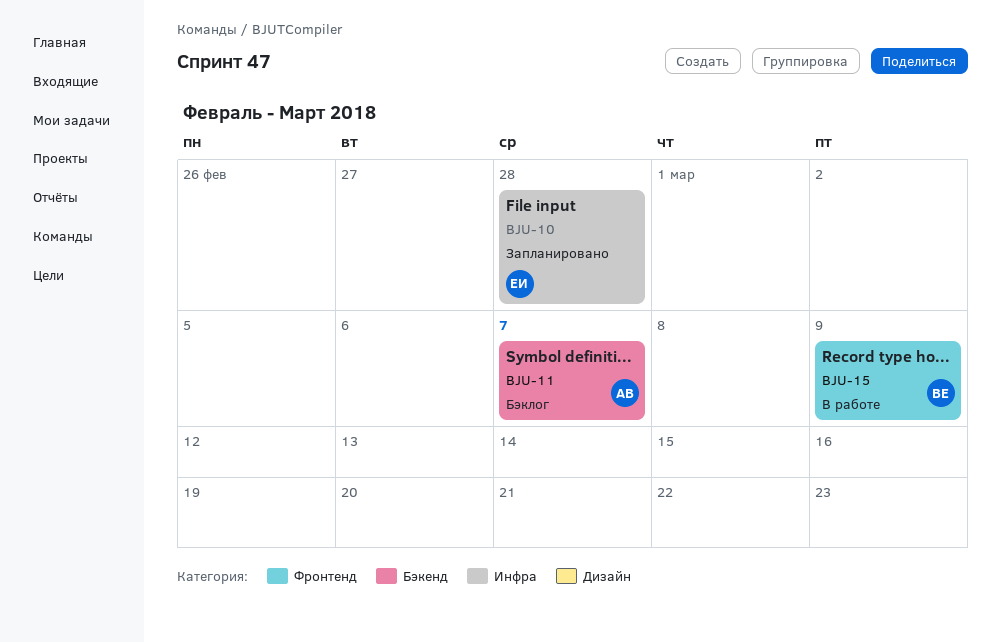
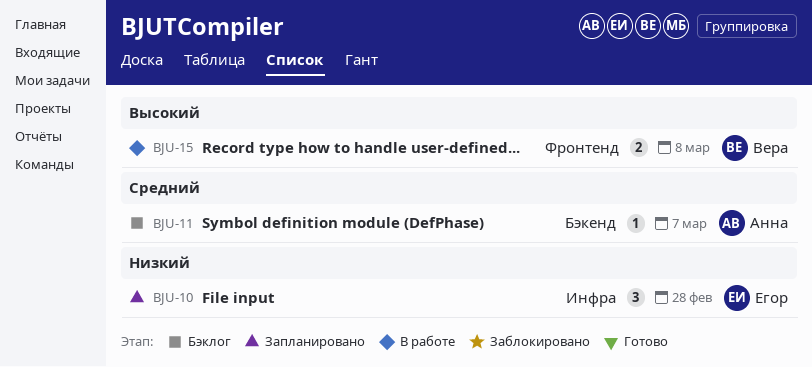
BJU-15, due: Mar 9 -> Mar 8

